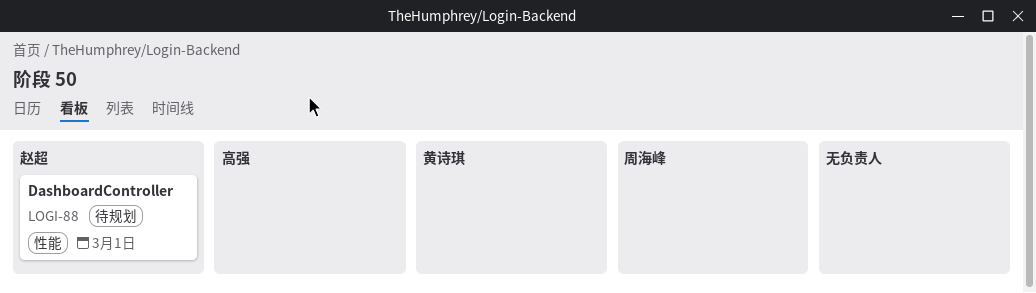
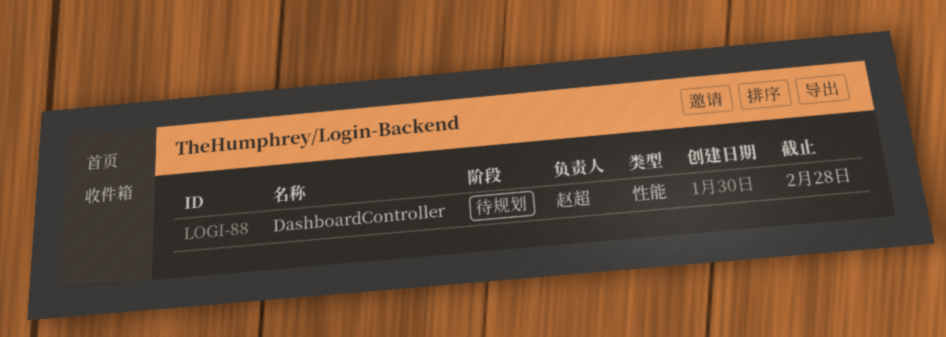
LOGI-88, due: Mar 1 -> Feb 28

